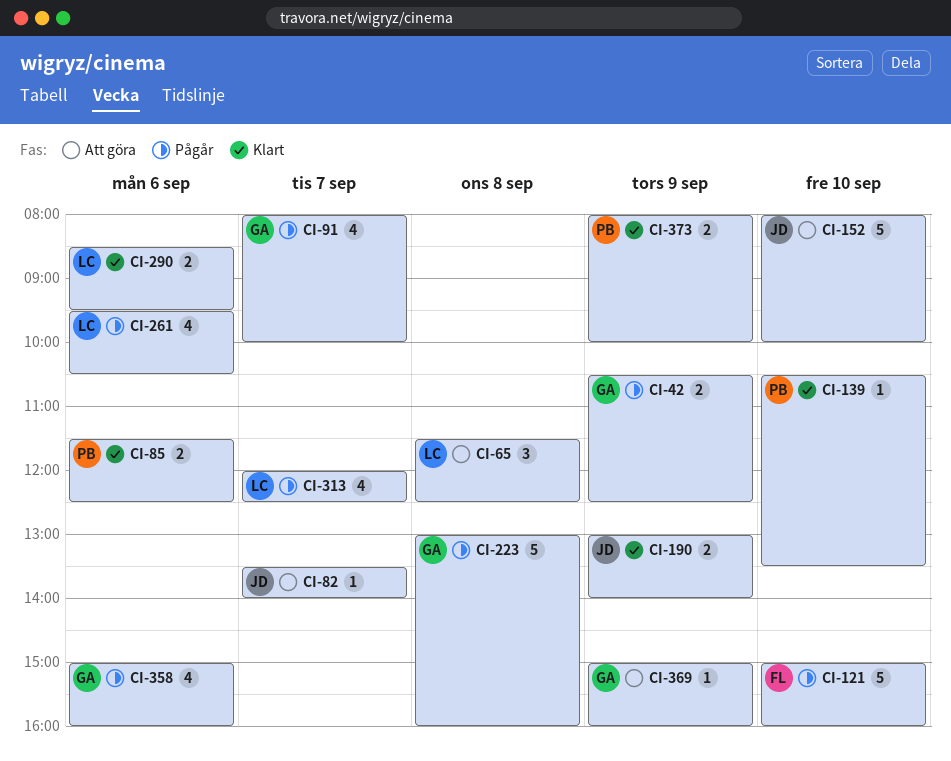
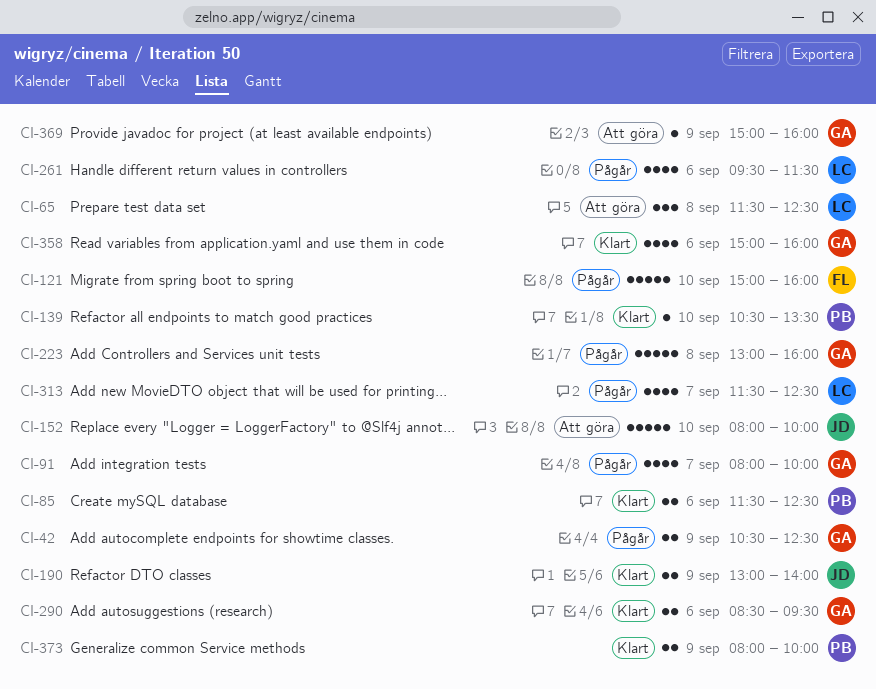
CI-82: present -> none
CI-261, ends: 10:30 -> 11:30
CI-290, owner: LC -> GA
CI-313, begins: 12:00 -> 11:30
CI-358, status: Pågår -> Klart

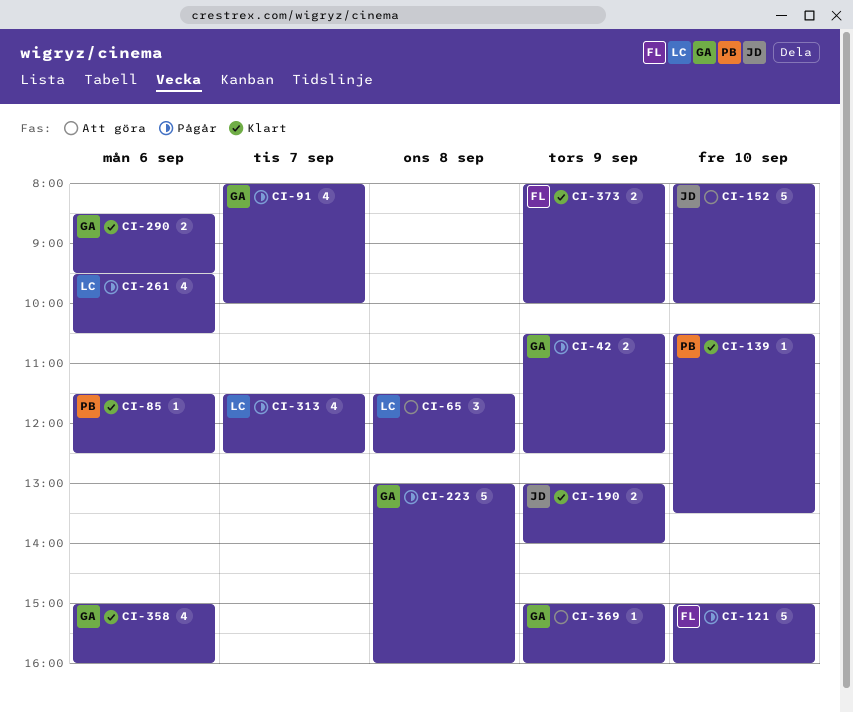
CI-85, estimate: 2 -> 1
CI-261, ends: 11:30 -> 10:30
CI-373, owner: PB -> FL

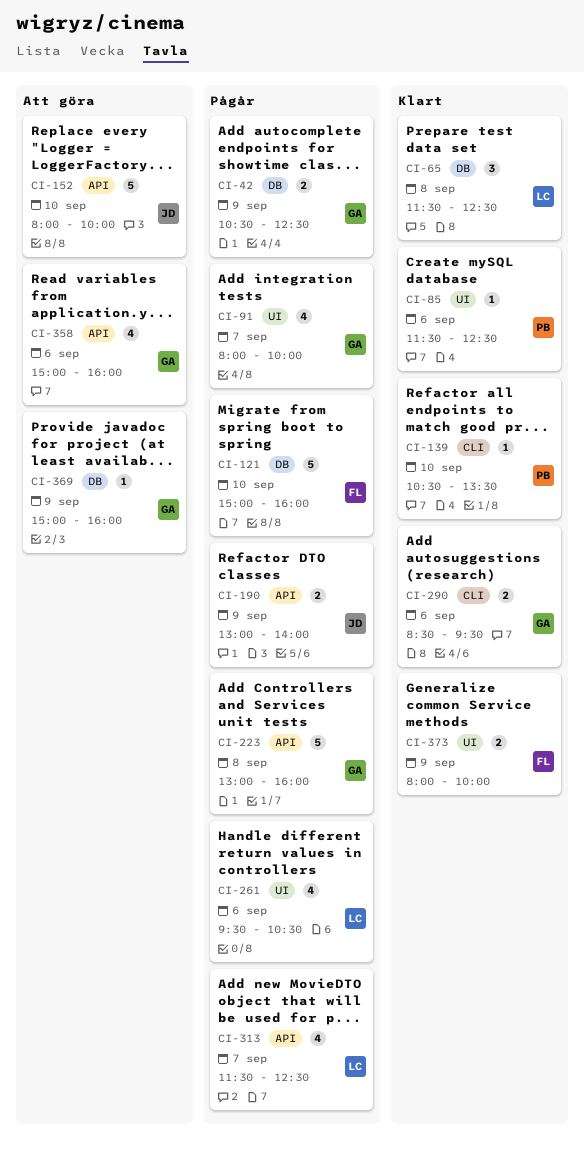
CI-65, status: Att göra -> Klart
CI-190, status: Klart -> Pågår
CI-358, status: Klart -> Att göra

